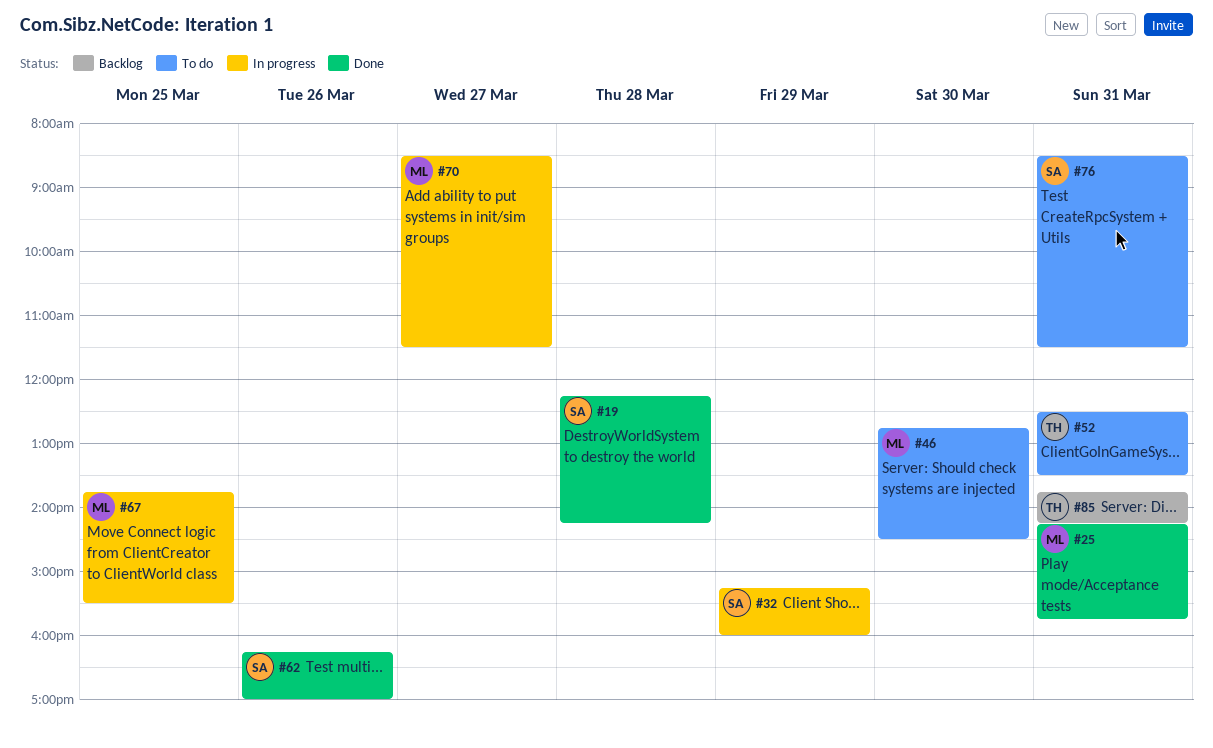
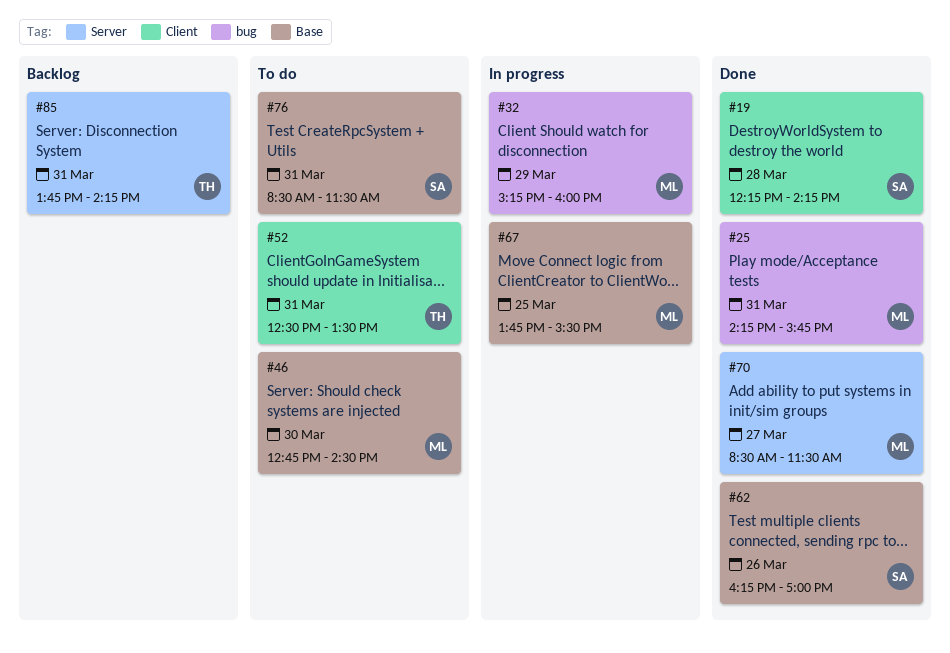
#32, owner: SA -> ML
#70, status: In progress -> Done

